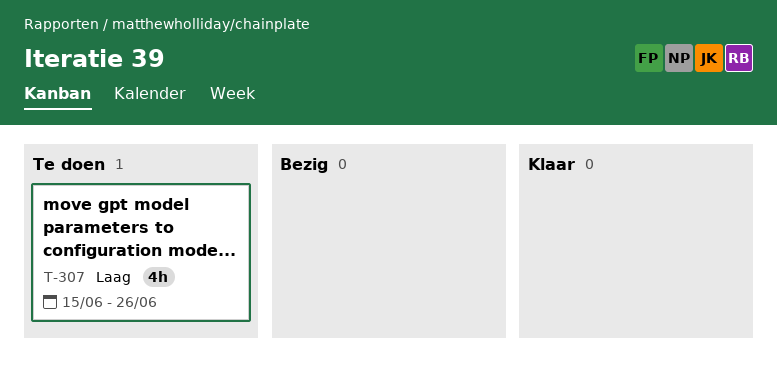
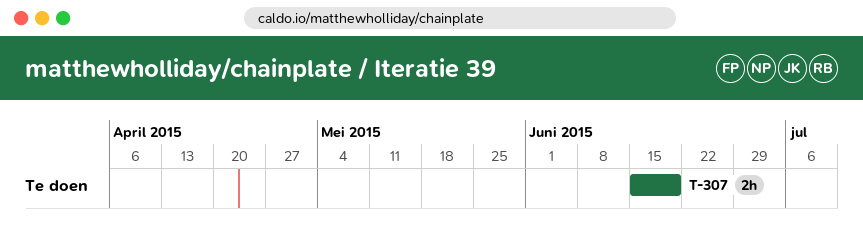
T-307, estimate: 4h -> 2h
T-307, due: Jun 26 -> Jun 19

